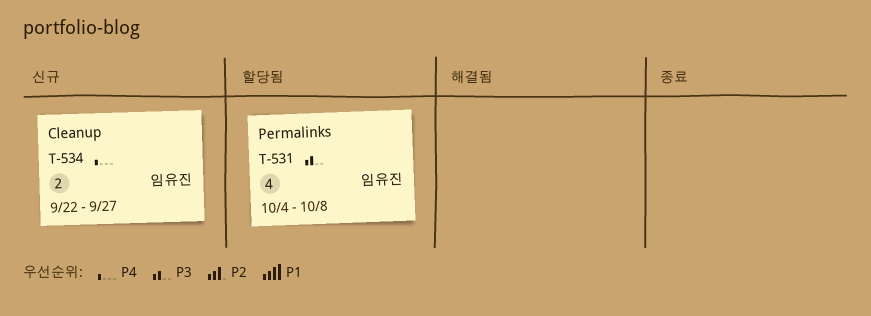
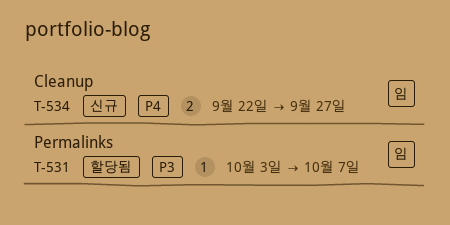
T-531, estimate: 4 -> 1
T-531, start: Oct 4 -> Oct 3
T-531, due: Oct 8 -> Oct 7

